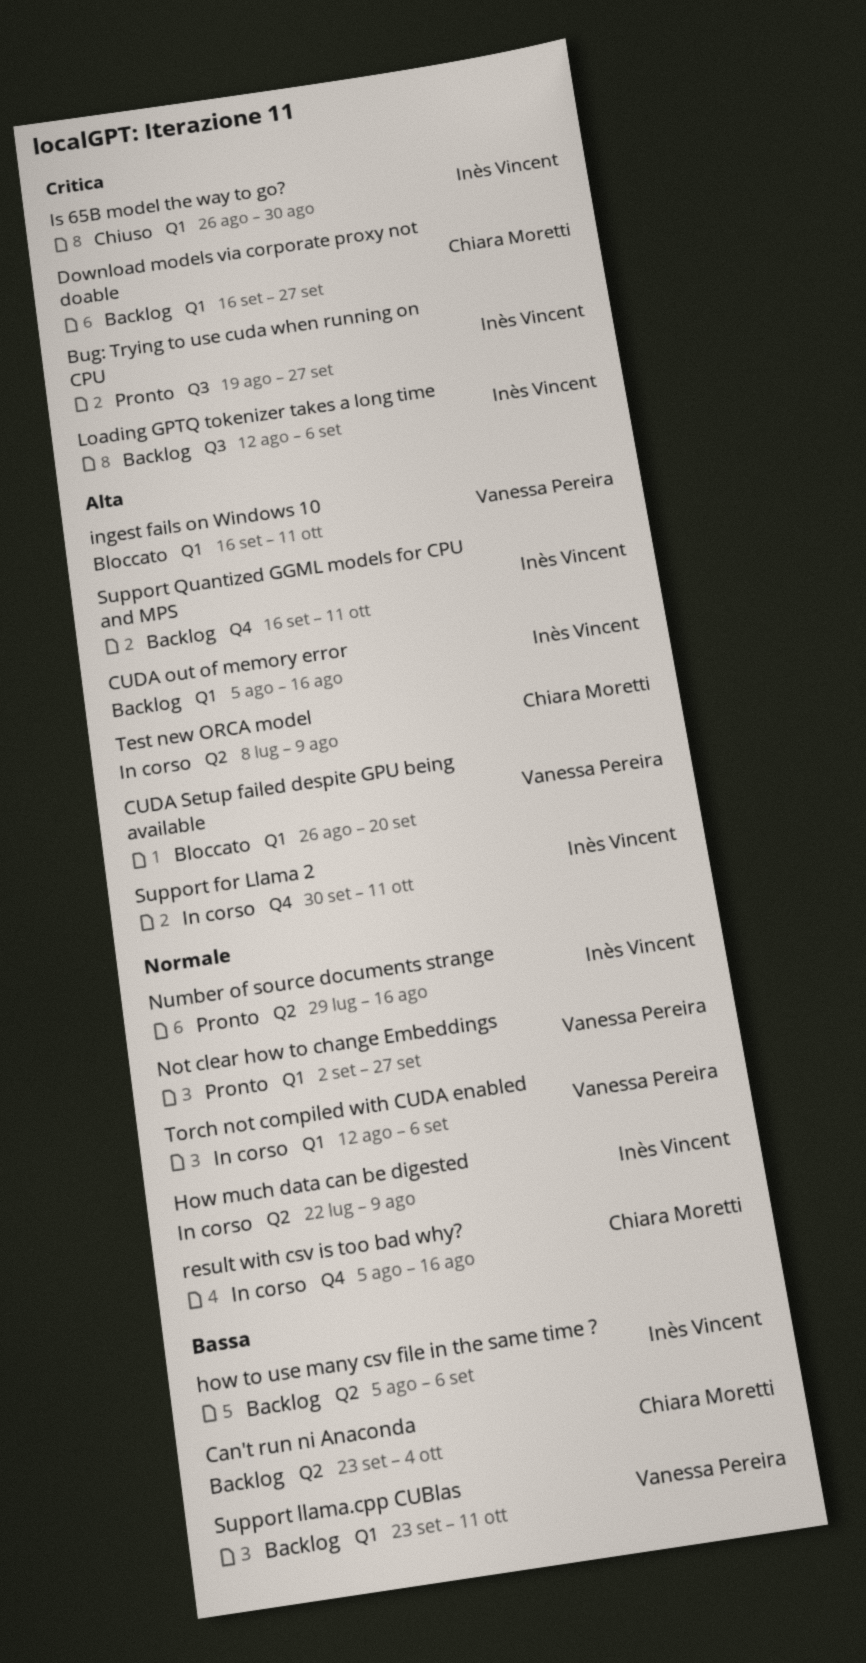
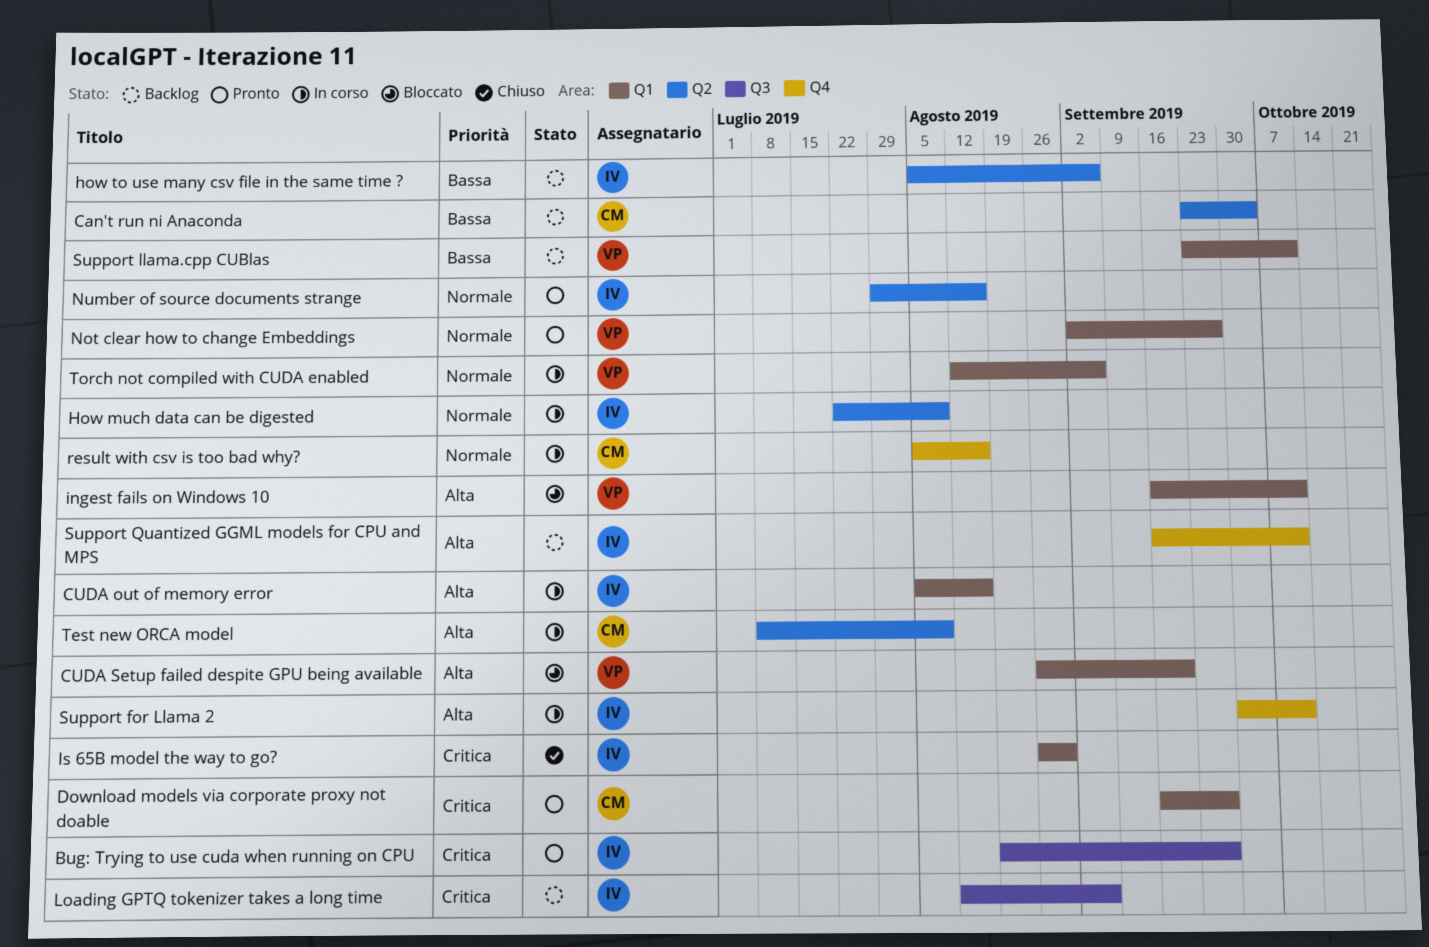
CUDA out of memory error, status: Backlog -> In corso
Download models via corporate proxy not doable, status: Backlog -> Pronto

